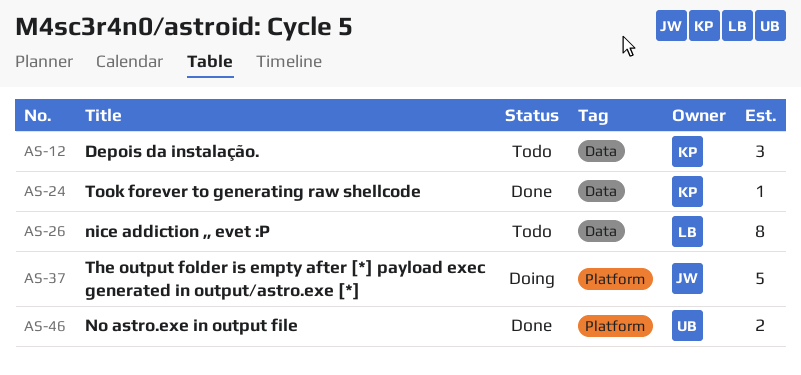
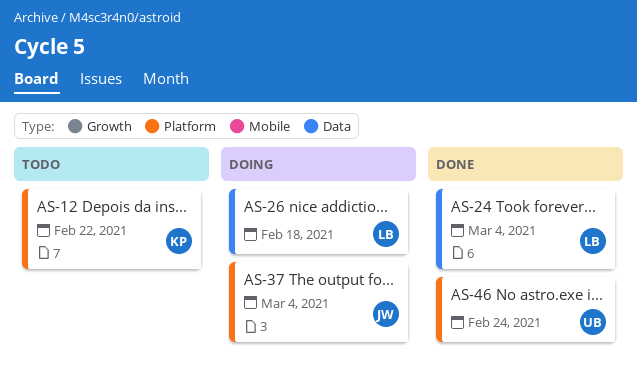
AS-12, label: Data -> Platform
AS-24, owner: KP -> LB
AS-26, status: Todo -> Doing

